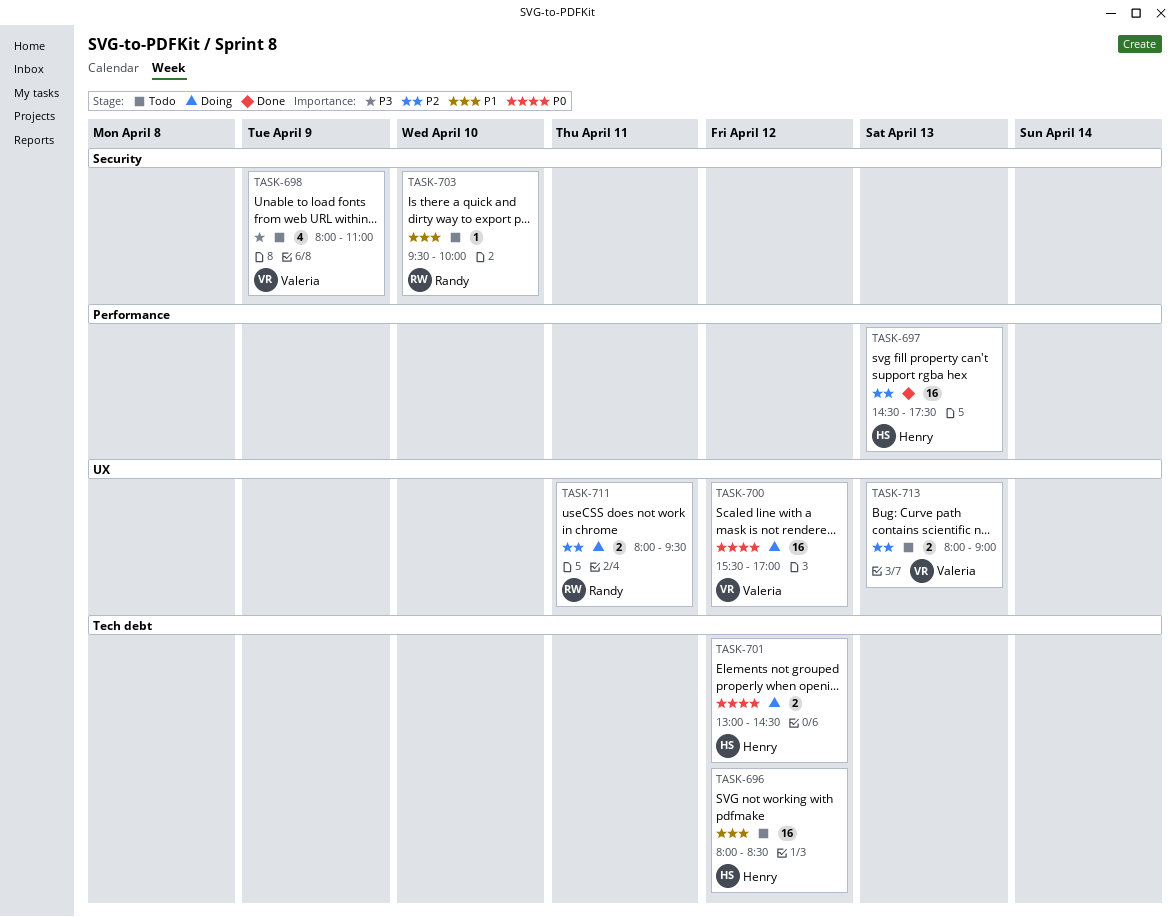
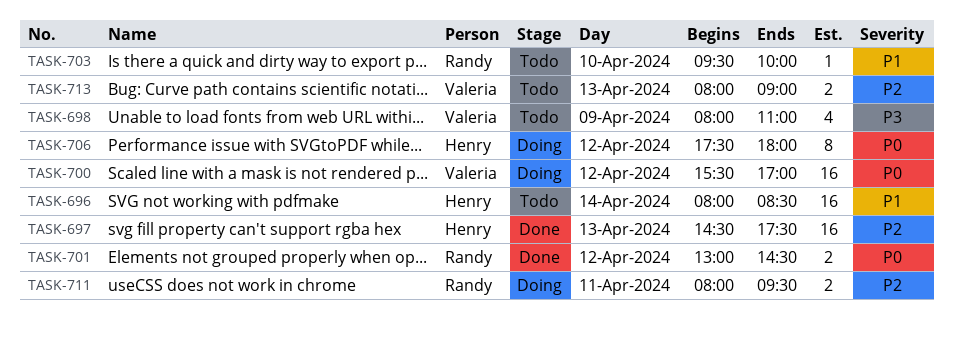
TASK-696, day: Apr 12 -> Apr 14
TASK-701, status: Doing -> Done
TASK-701, owner: Henry -> Randy
TASK-706: none -> present

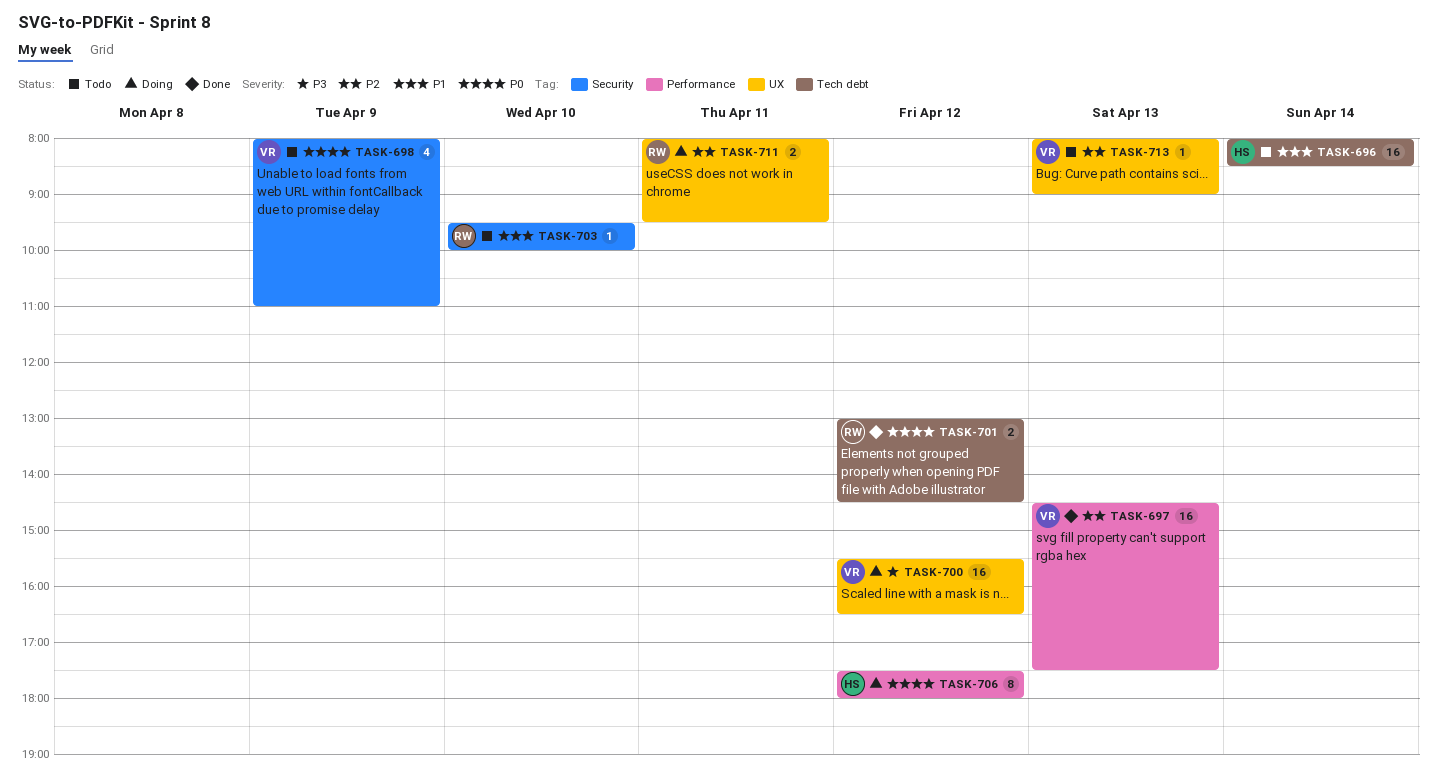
TASK-697, owner: Henry -> Valeria
TASK-698, priority: P3 -> P0
TASK-700, priority: P0 -> P3
TASK-700, ends: 17:00 -> 16:30
TASK-713, estimate: 2 -> 1

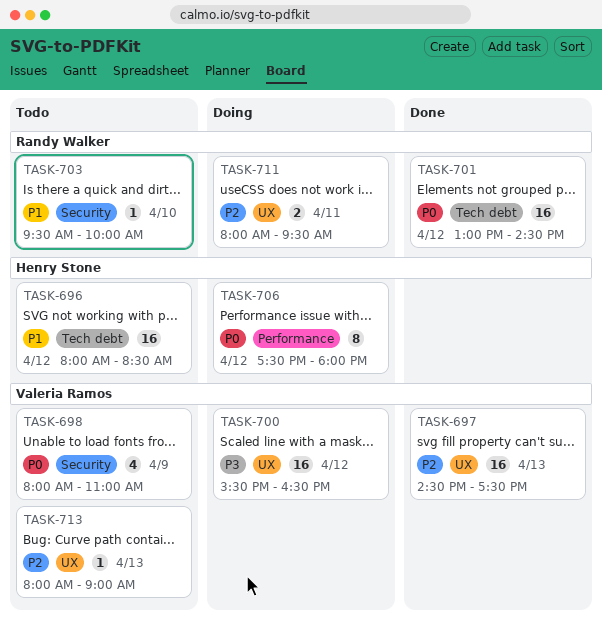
TASK-696, day: Apr 14 -> Apr 12
TASK-697, label: Performance -> UX
TASK-701, estimate: 2 -> 16

